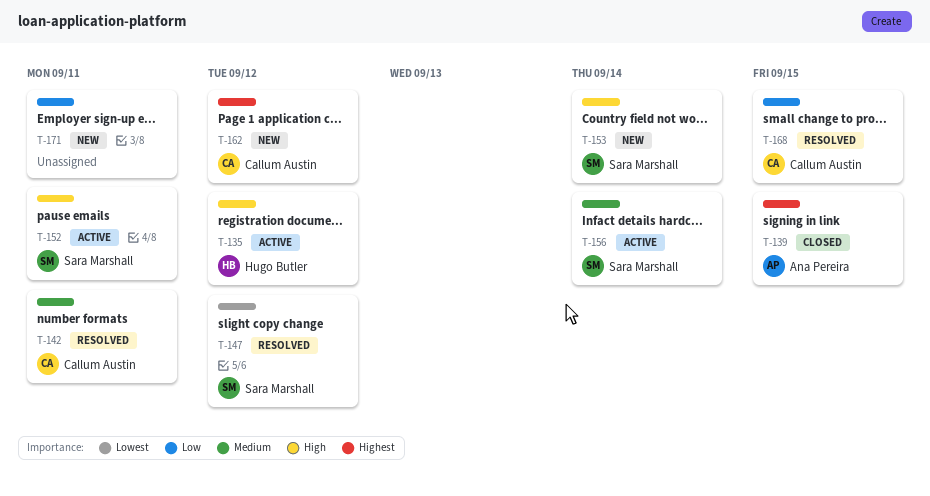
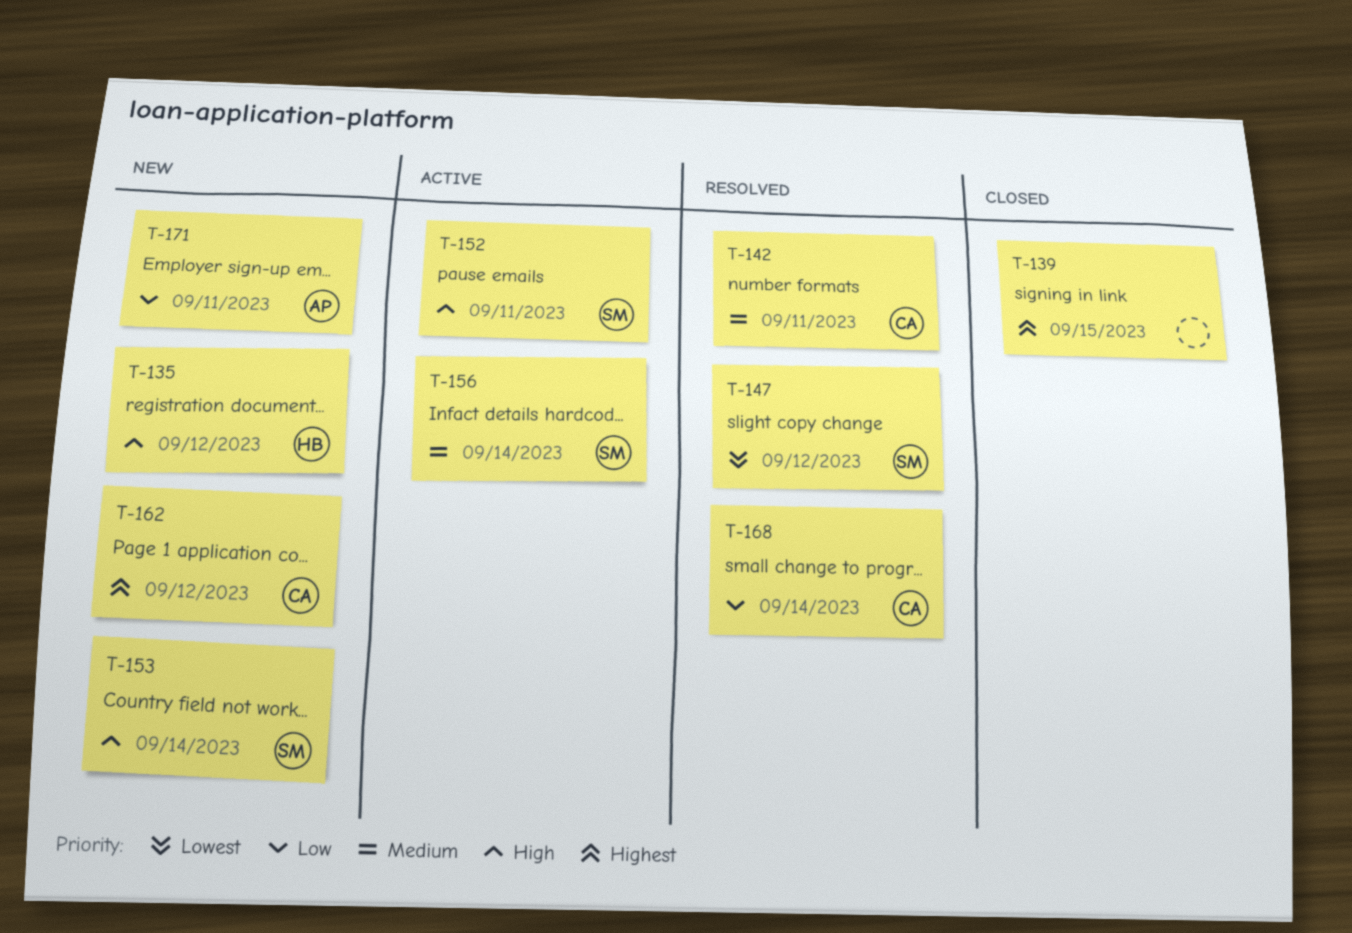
T-135, status: Active -> New
T-139, owner: Ana Pereira -> none
T-168, due: Sep 15 -> Sep 14
T-171, owner: none -> Ana Pereira

